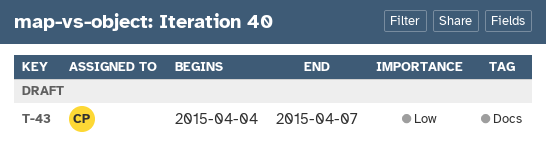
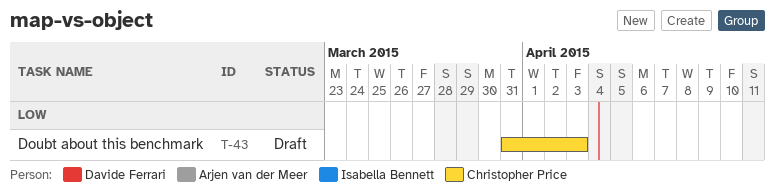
T-43, start: Apr 4 -> Mar 31
T-43, due: Apr 7 -> Apr 3

